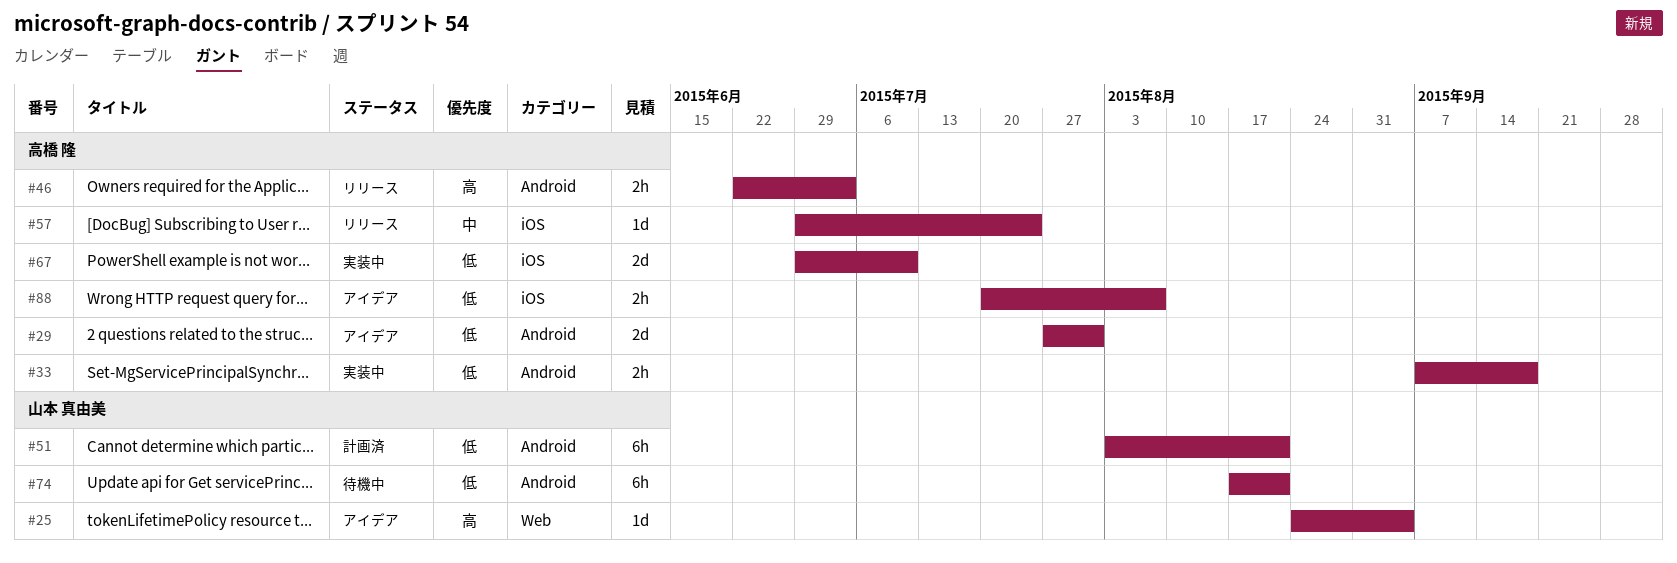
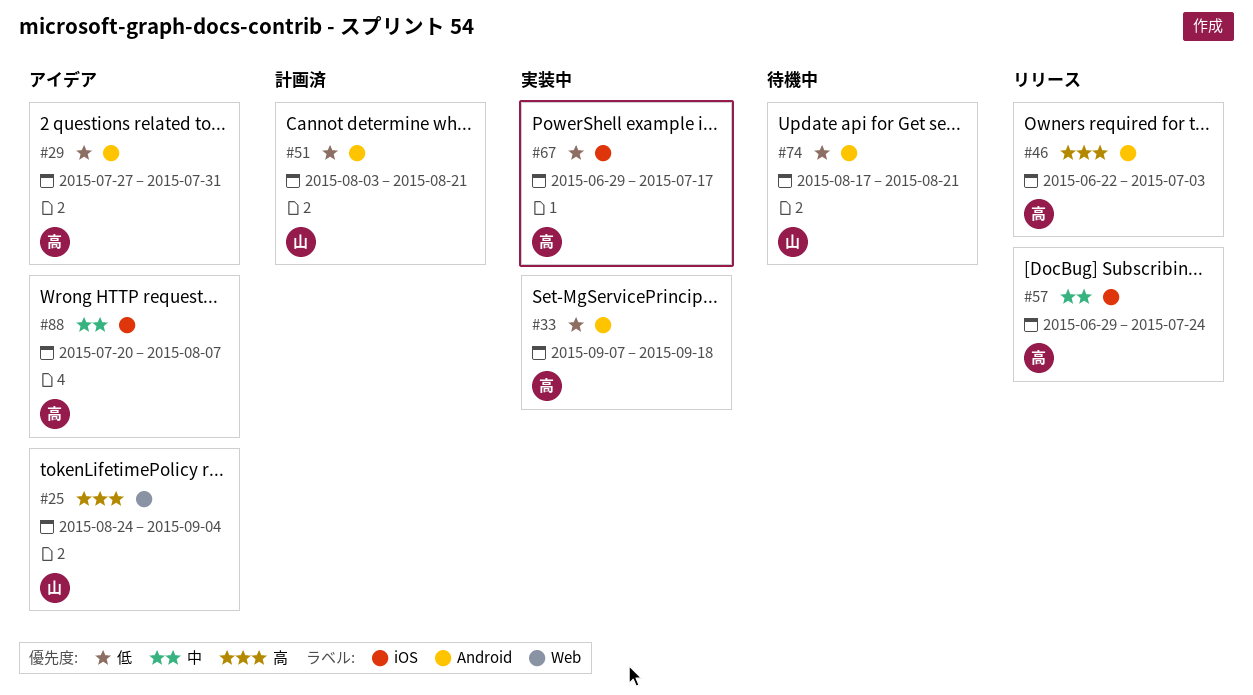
#67, due: Jul 10 -> Jul 17
#88, priority: 低 -> 中

